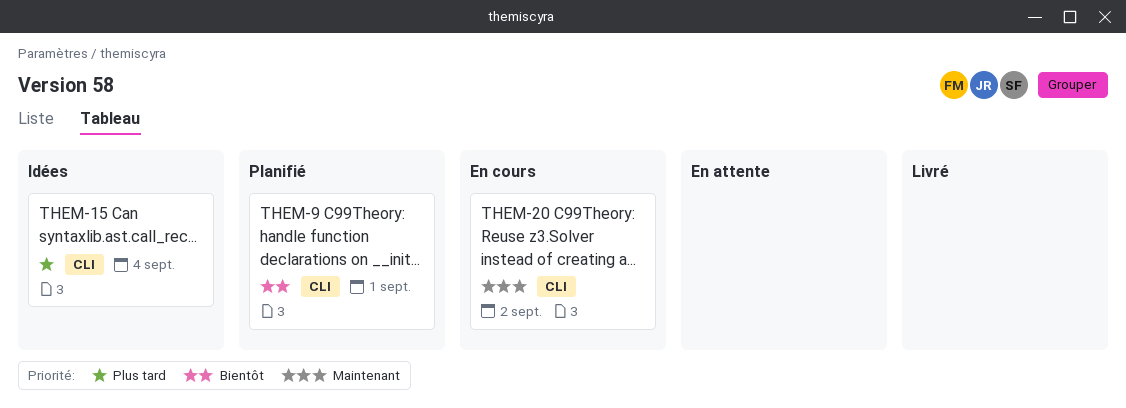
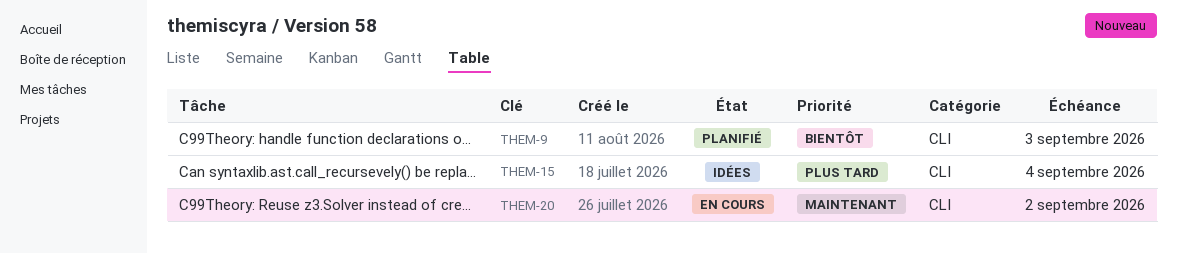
THEM-9, due: Sep 1 -> Sep 3

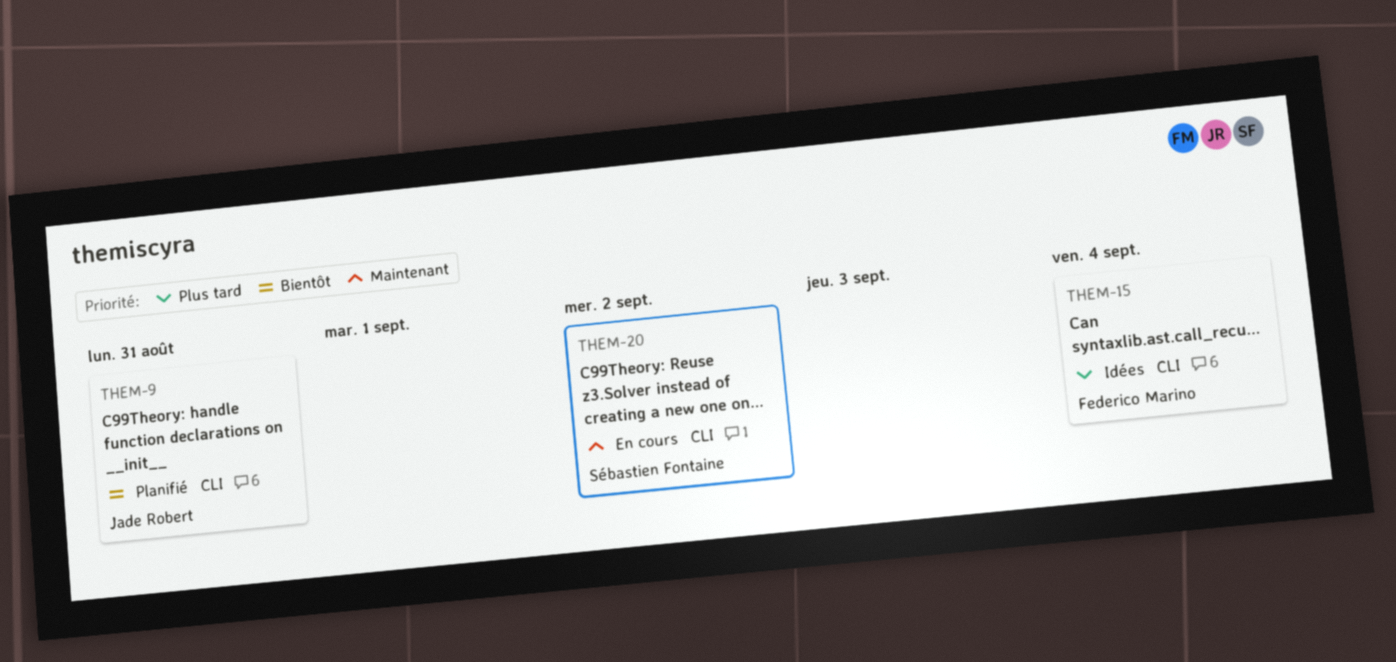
THEM-9, due: Sep 3 -> Aug 31

